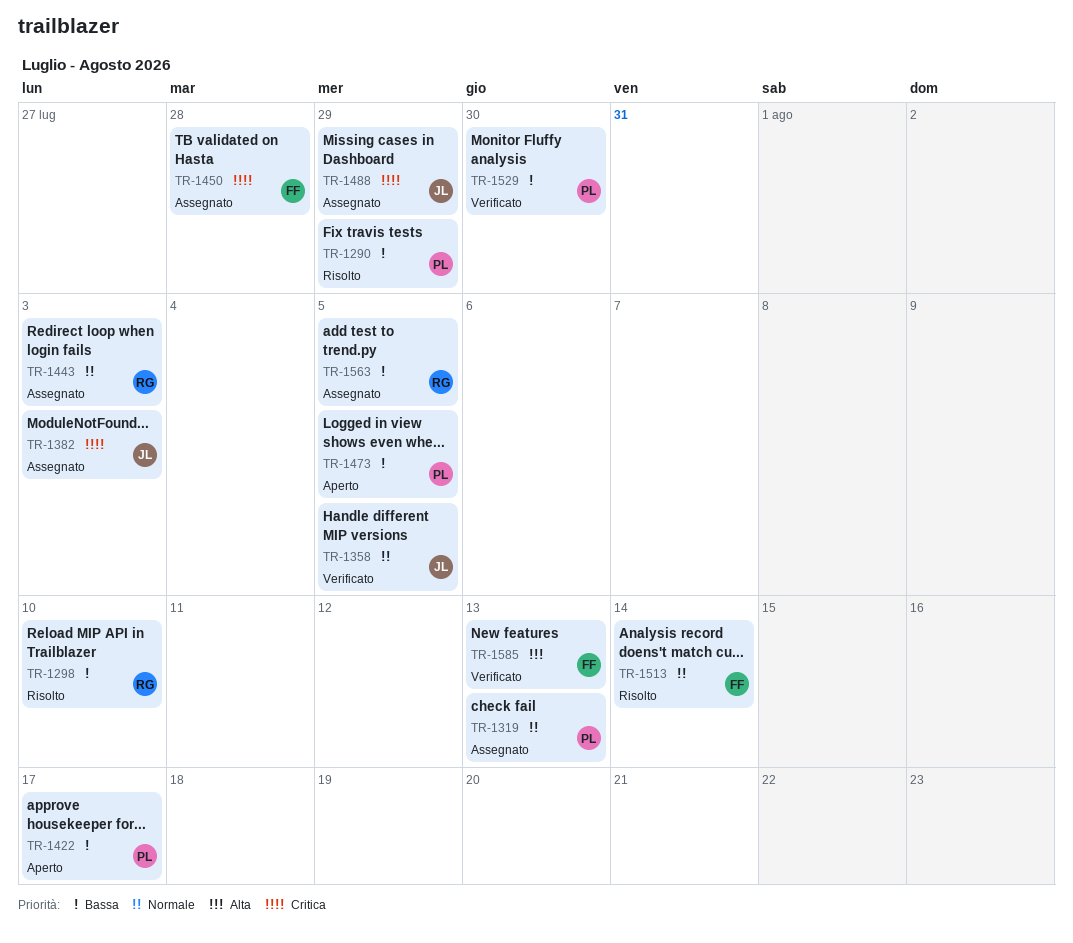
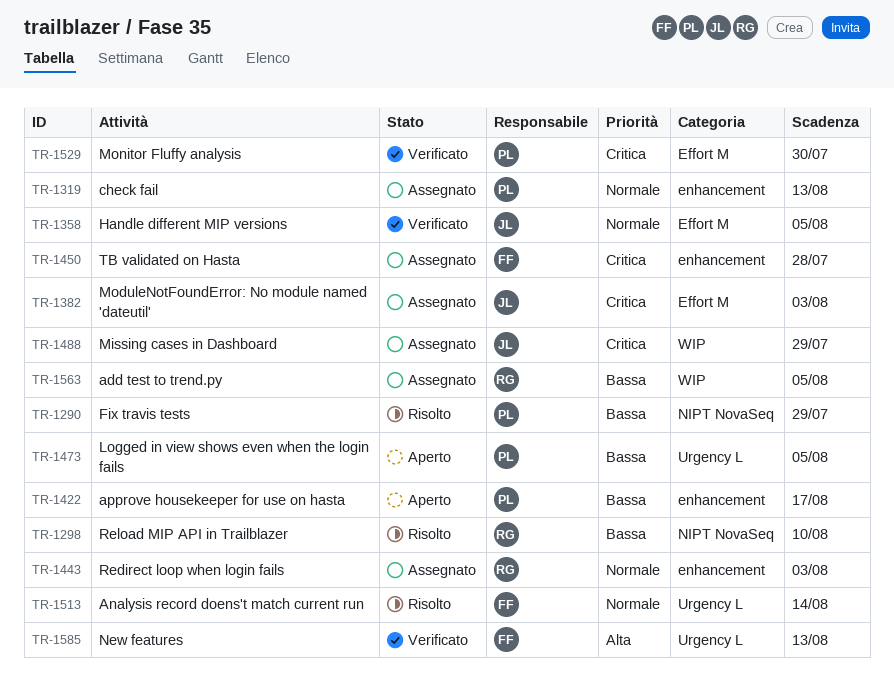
TR-1529, priority: Bassa -> Critica

